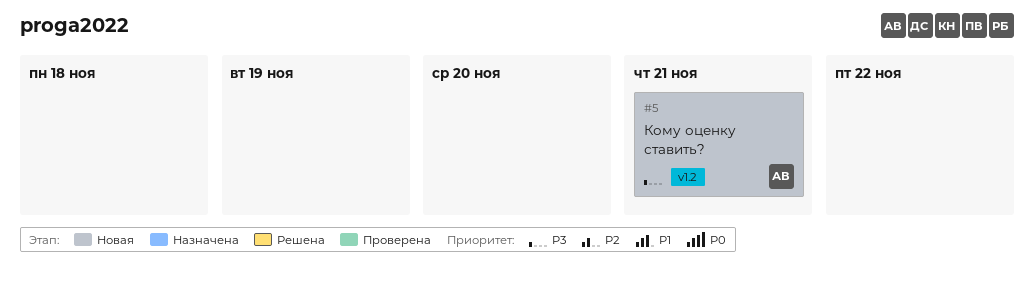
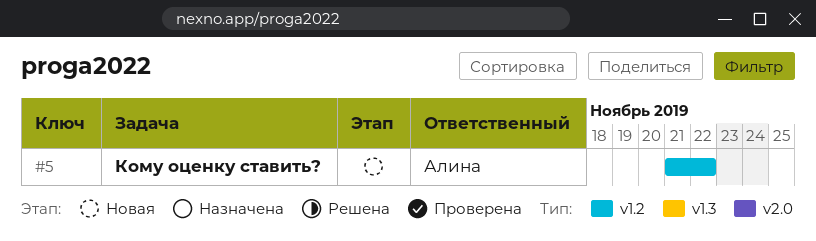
#5, due: Nov 21 -> Nov 22

